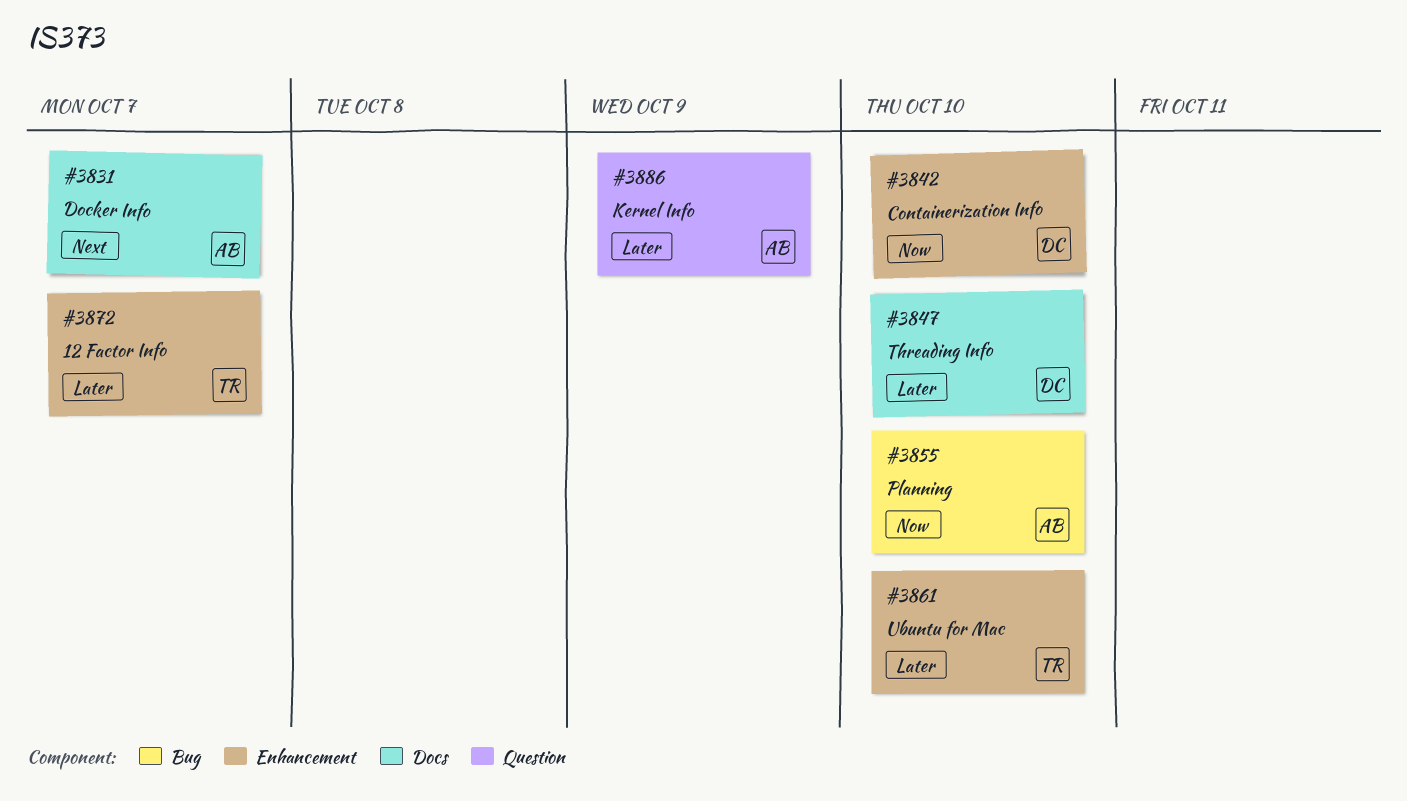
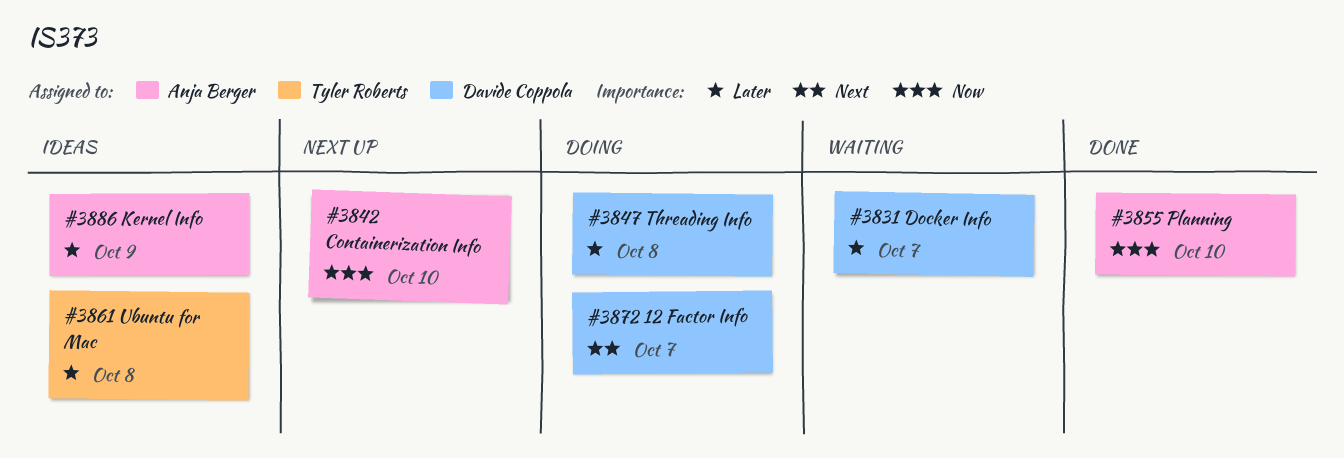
#3831, owner: Anja Berger -> Davide Coppola
#3831, priority: Next -> Later
#3842, owner: Davide Coppola -> Anja Berger
#3847, due: Oct 10 -> Oct 8
#3861, due: Oct 10 -> Oct 8
#3872, owner: Tyler Roberts -> Davide Coppola
#3872, priority: Later -> Next

